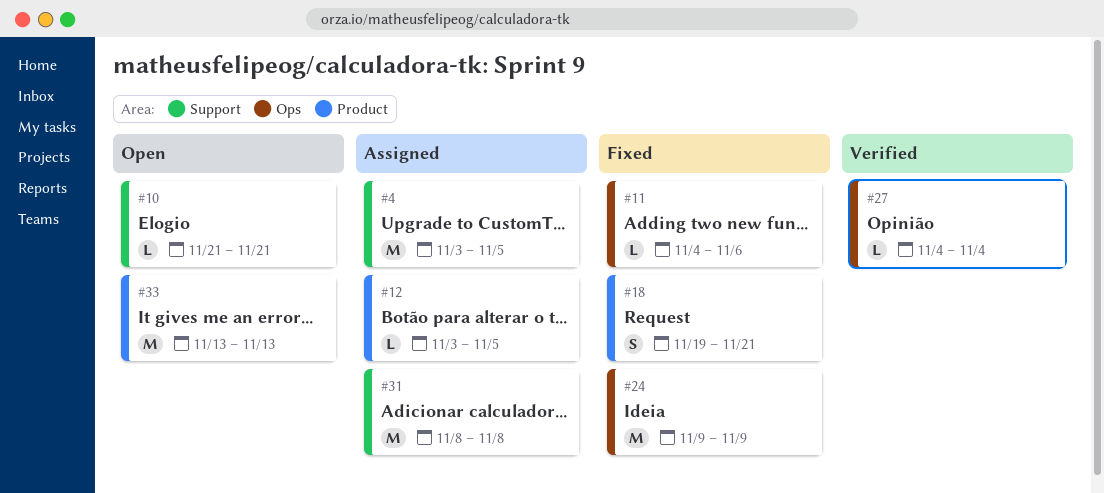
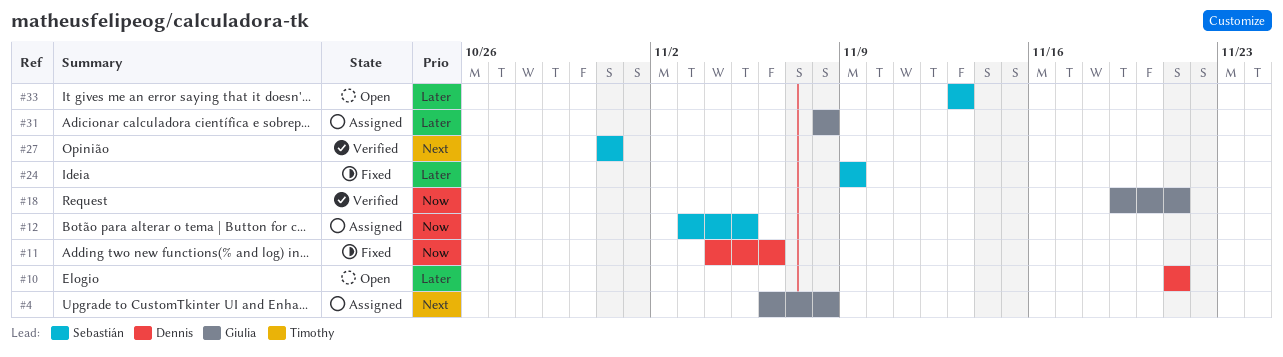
#4, start: Nov 3 -> Nov 6
#4, due: Nov 5 -> Nov 8
#18, status: Fixed -> Verified
#27, start: Nov 4 -> Oct 31
#27, due: Nov 4 -> Oct 31

